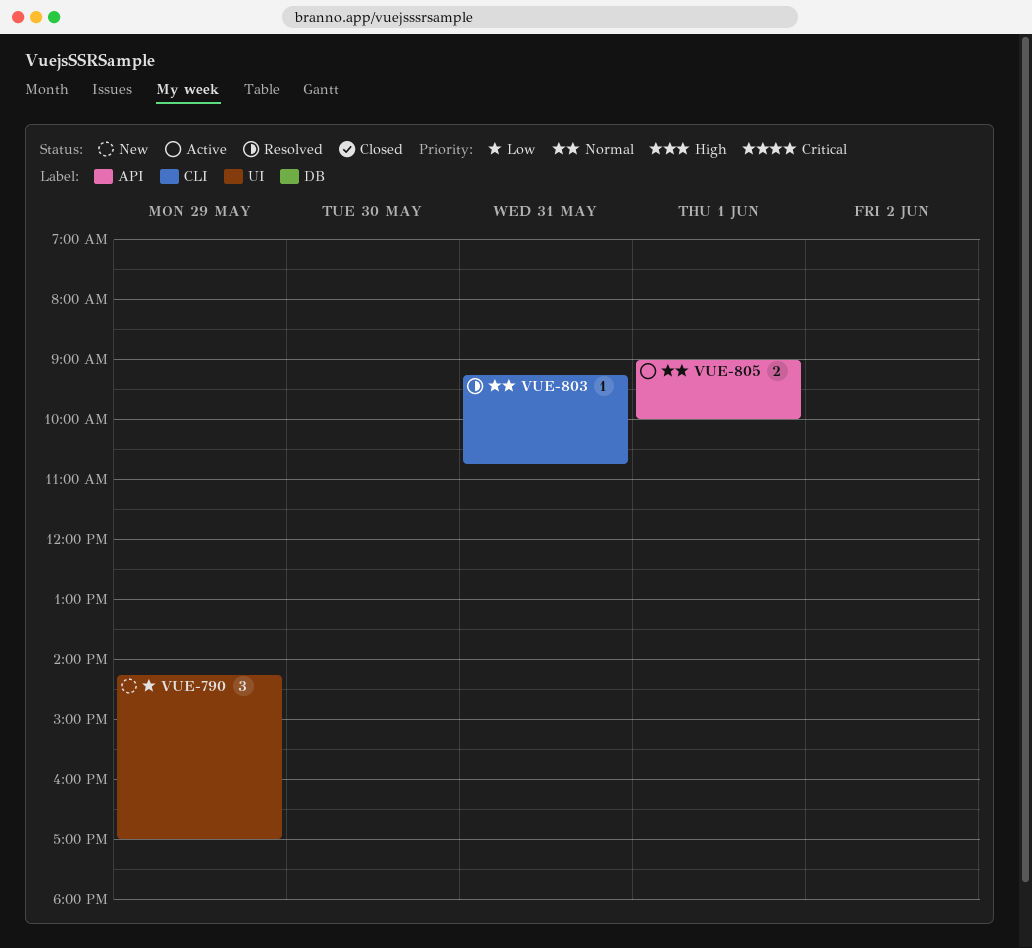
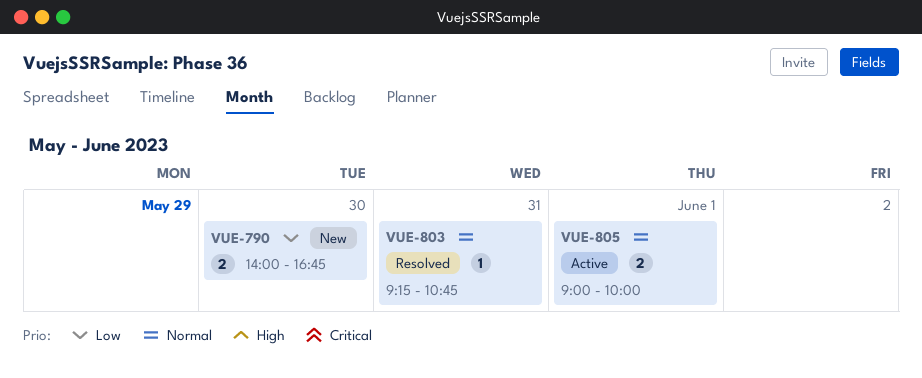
VUE-790, estimate: 3 -> 2
VUE-790, day: May 29 -> May 30
VUE-790, begins: 14:15 -> 14:00
VUE-790, ends: 17:00 -> 16:45

